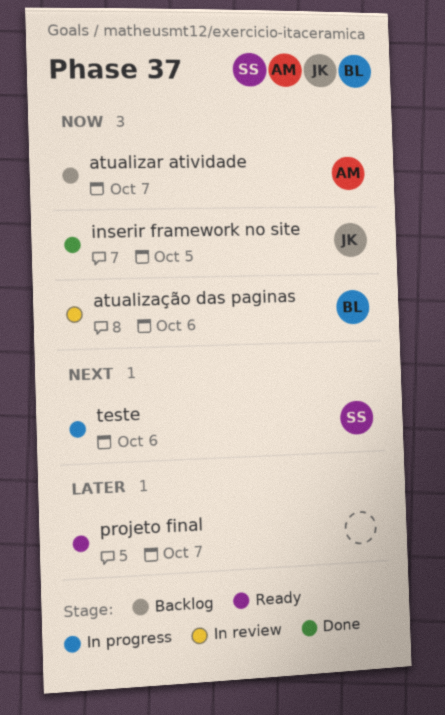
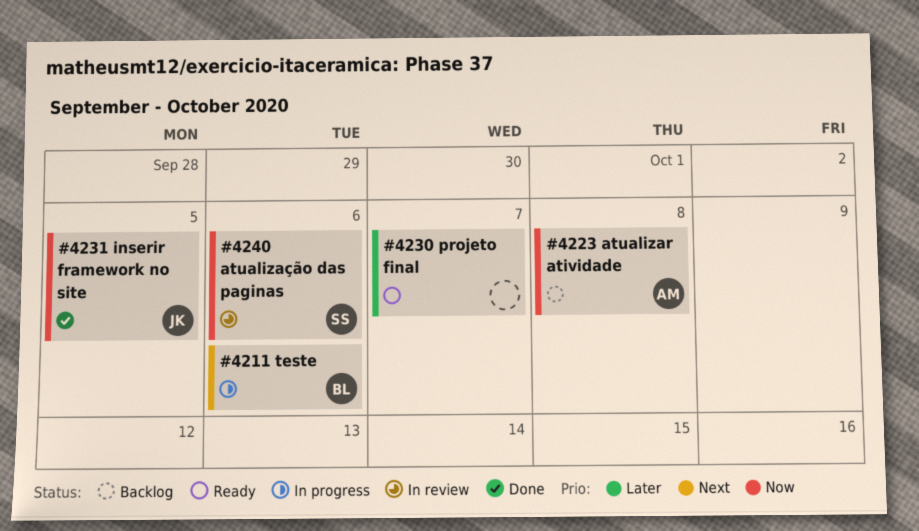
atualizar atividade, due: Oct 7 -> Oct 8
atualização das paginas, owner: BL -> SS
teste, owner: SS -> BL

